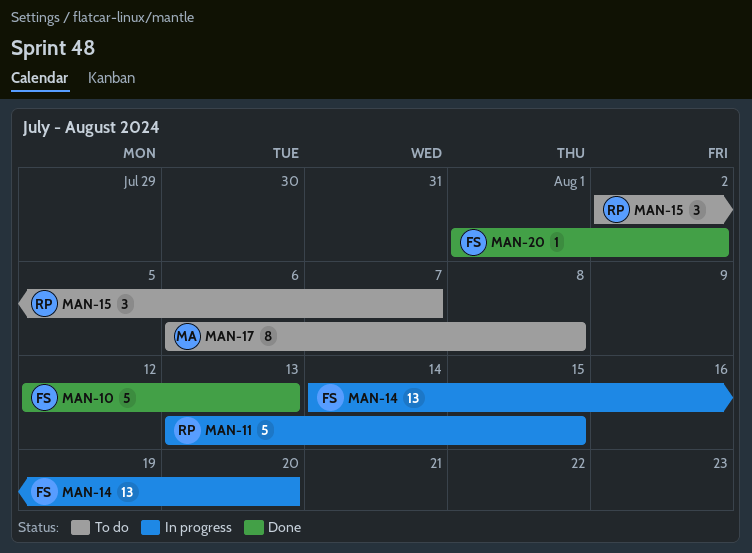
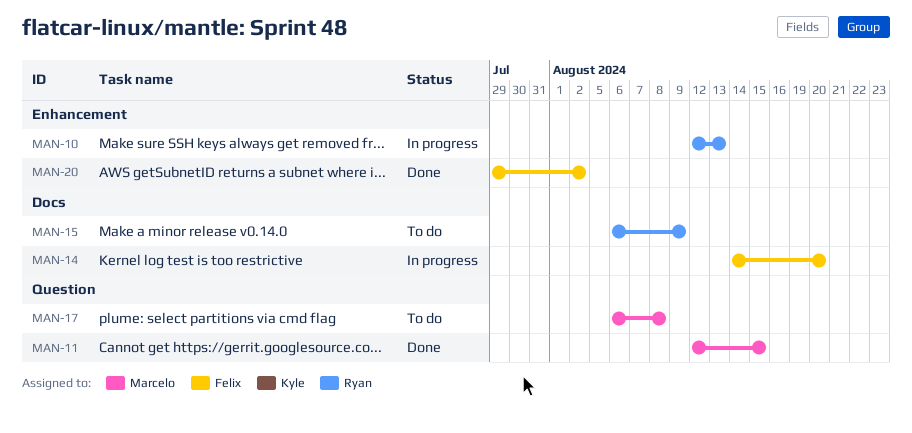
MAN-10, status: Done -> In progress
MAN-10, owner: Felix -> Ryan
MAN-11, status: In progress -> Done
MAN-11, owner: Ryan -> Marcelo
MAN-11, start: Aug 13 -> Aug 12
MAN-15, start: Aug 2 -> Aug 6
MAN-15, due: Aug 7 -> Aug 9
MAN-20, start: Aug 1 -> Jul 29

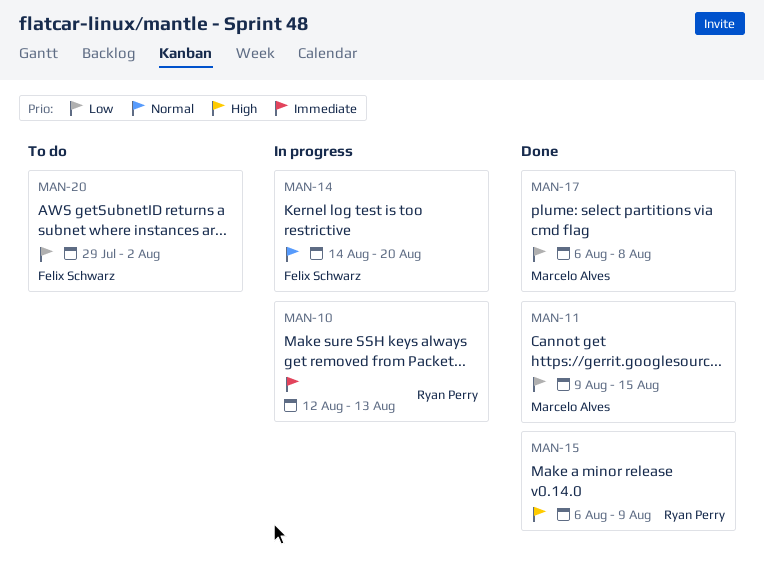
MAN-11, start: Aug 12 -> Aug 9
MAN-15, status: To do -> Done
MAN-17, status: To do -> Done
MAN-20, status: Done -> To do

